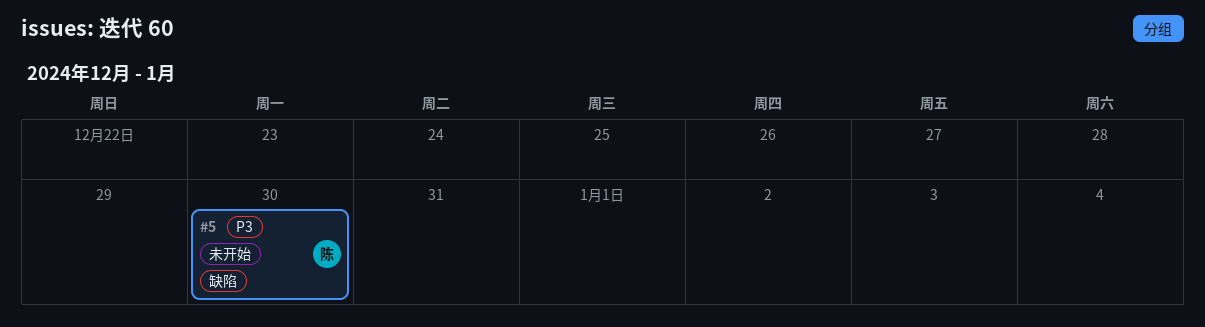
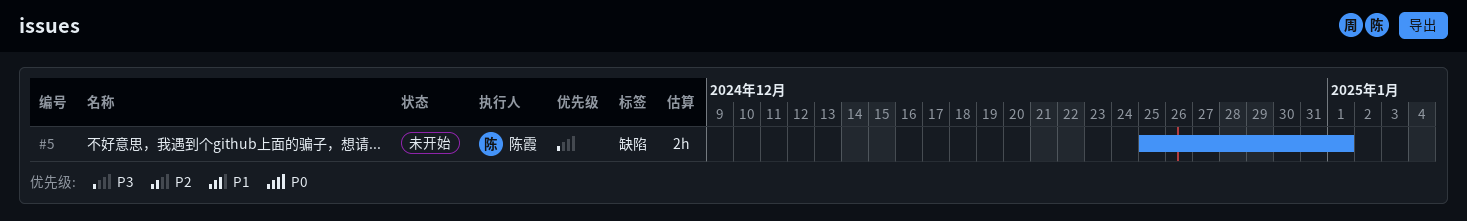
#5, due: Dec 30 -> Jan 1

